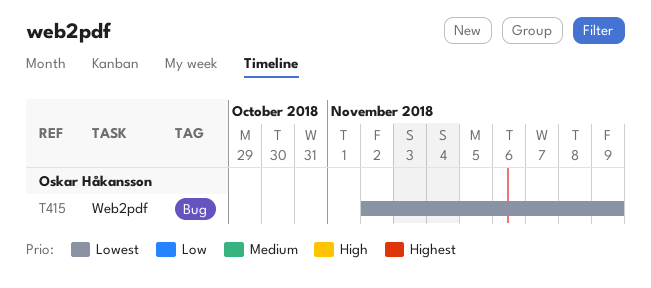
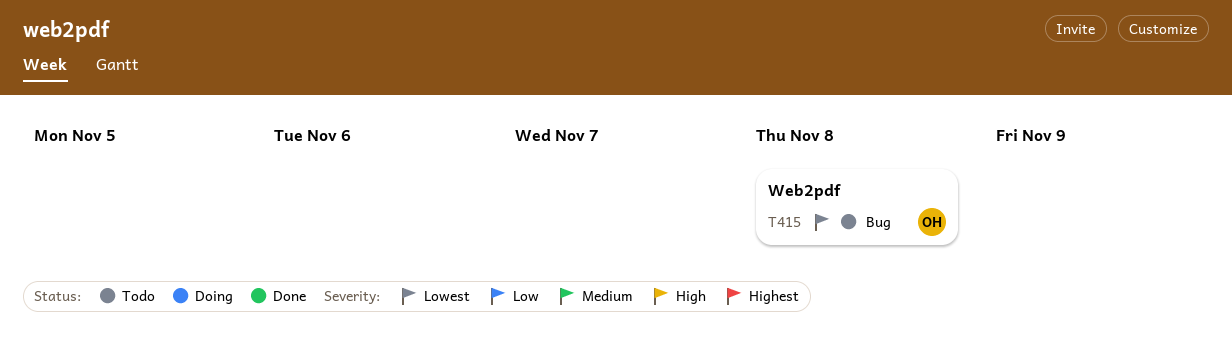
T415, due: Nov 9 -> Nov 8

